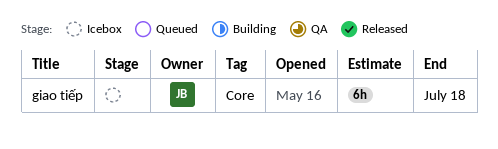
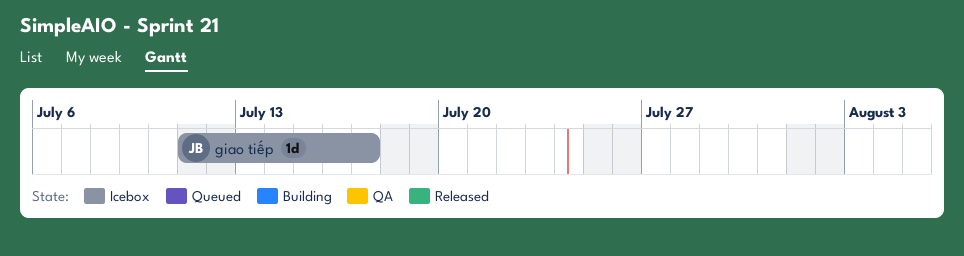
giao tiếp, estimate: 6h -> 1d
giao tiếp, due: Jul 18 -> Jul 17

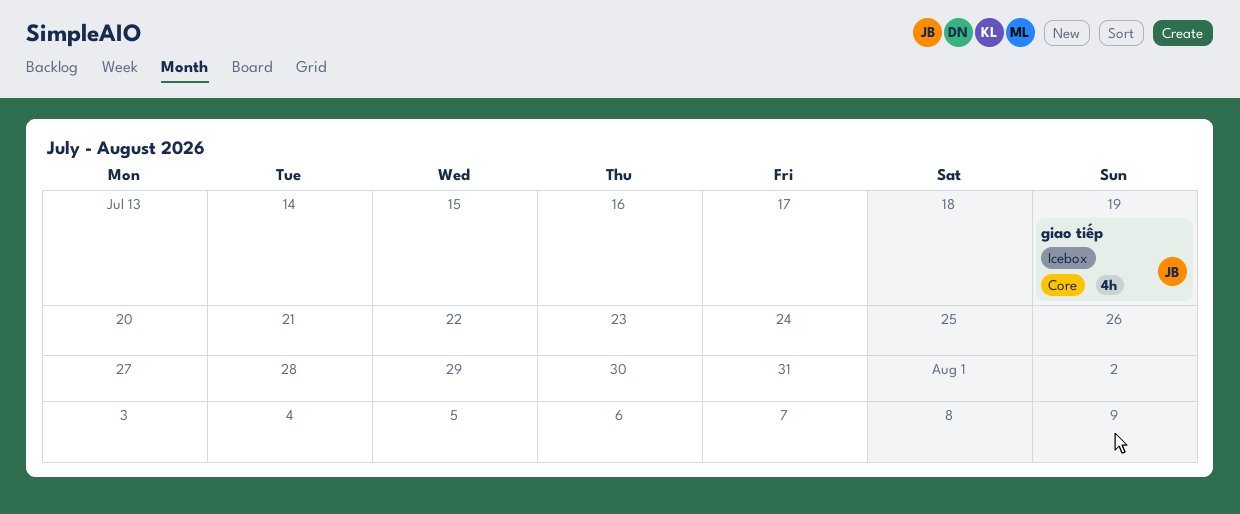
giao tiếp, estimate: 1d -> 4h
giao tiếp, due: Jul 17 -> Jul 19

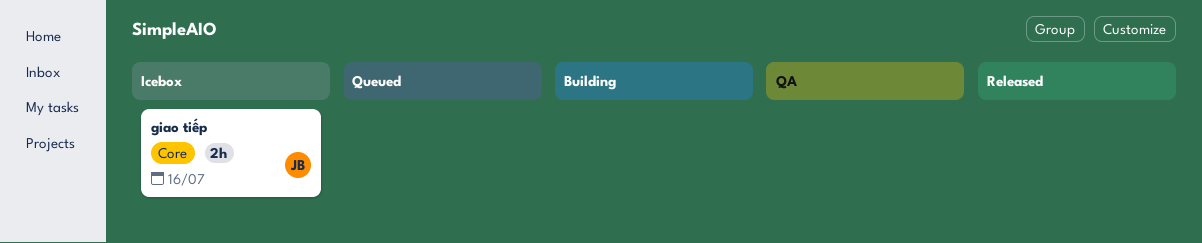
giao tiếp, estimate: 4h -> 2h
giao tiếp, due: Jul 19 -> Jul 16

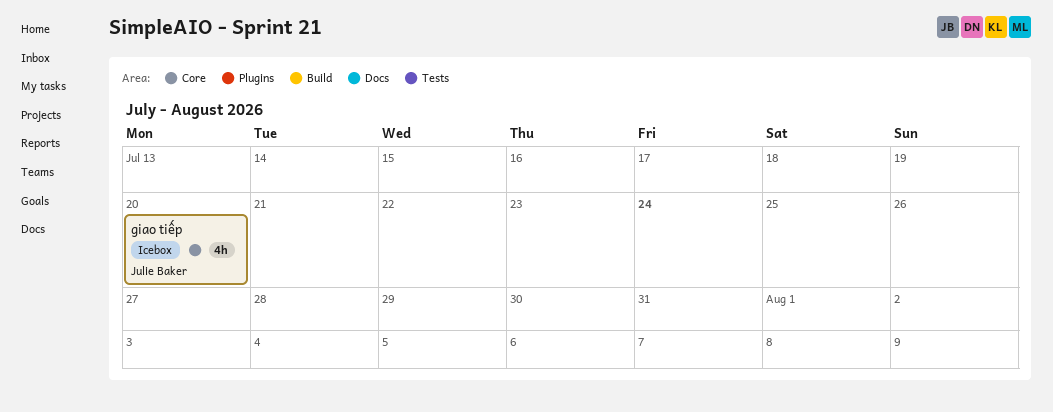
giao tiếp, estimate: 2h -> 4h
giao tiếp, due: Jul 16 -> Jul 20

